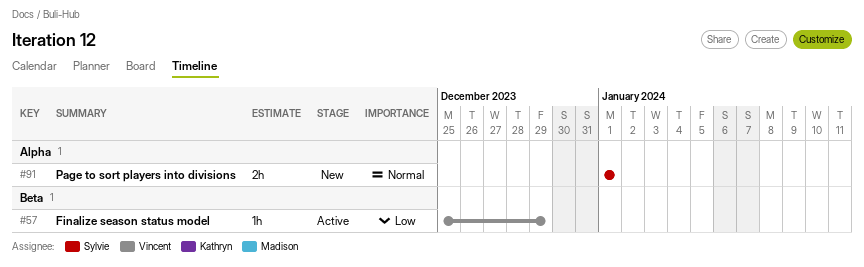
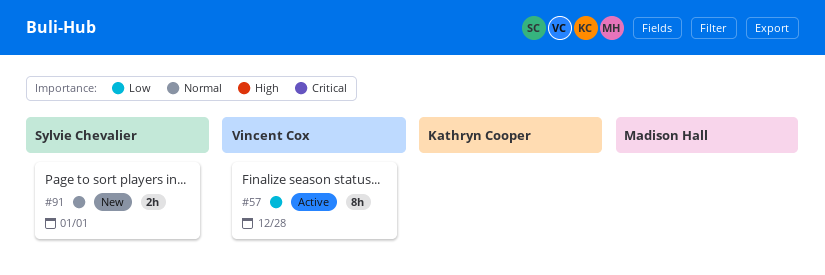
#57, estimate: 1h -> 8h
#57, due: Dec 29 -> Dec 28

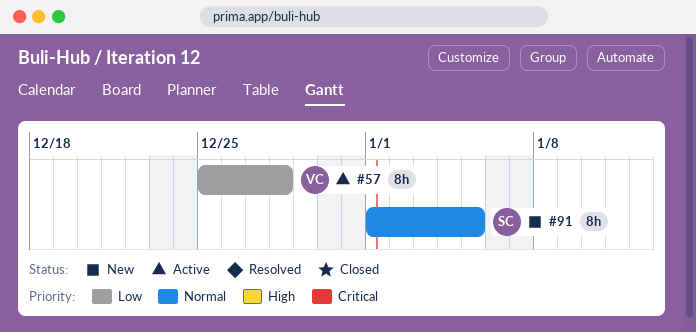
#91, estimate: 2h -> 8h
#91, due: Jan 1 -> Jan 5

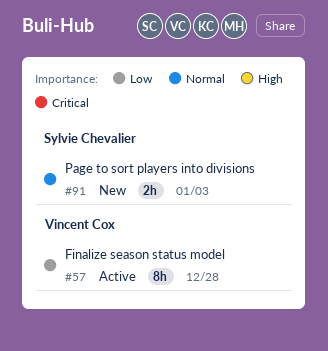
#91, estimate: 8h -> 2h
#91, due: Jan 5 -> Jan 3

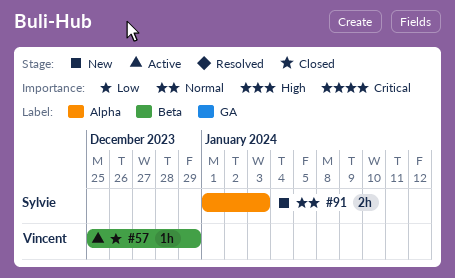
#57, estimate: 8h -> 1h
#57, due: Dec 28 -> Dec 29

